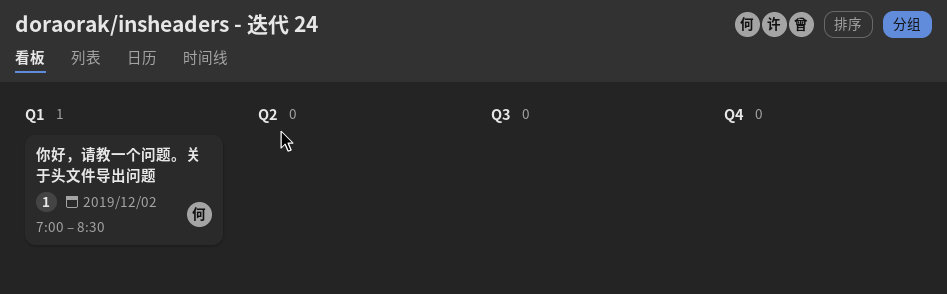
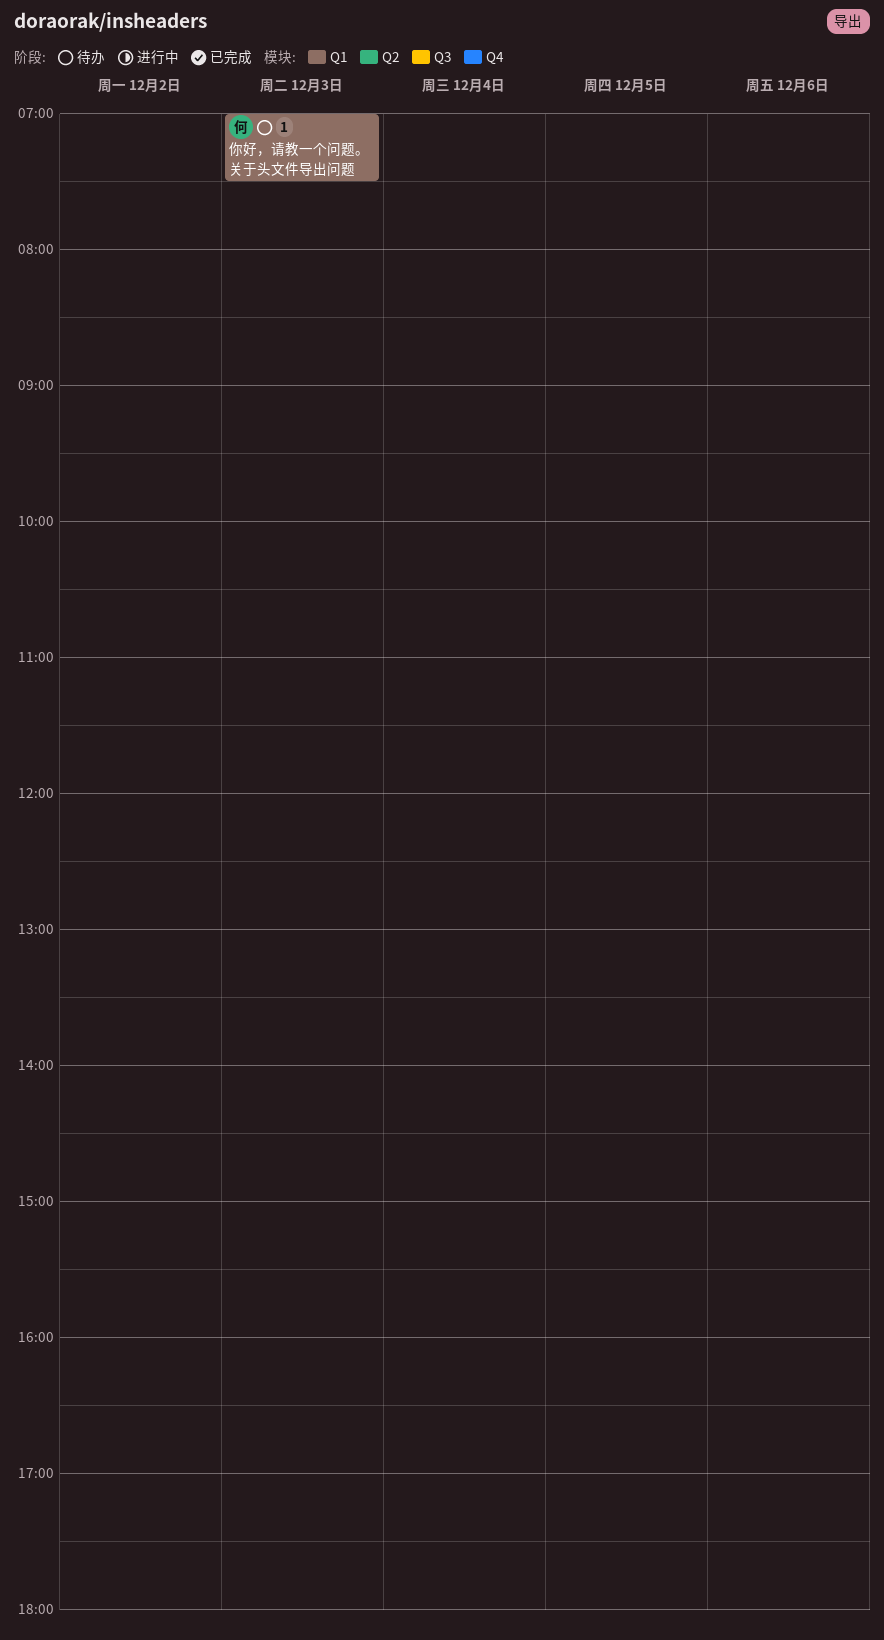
你好，请教一个问题。关于头文件导出问题, day: Dec 2 -> Dec 3
你好，请教一个问题。关于头文件导出问题, ends: 08:30 -> 07:30

